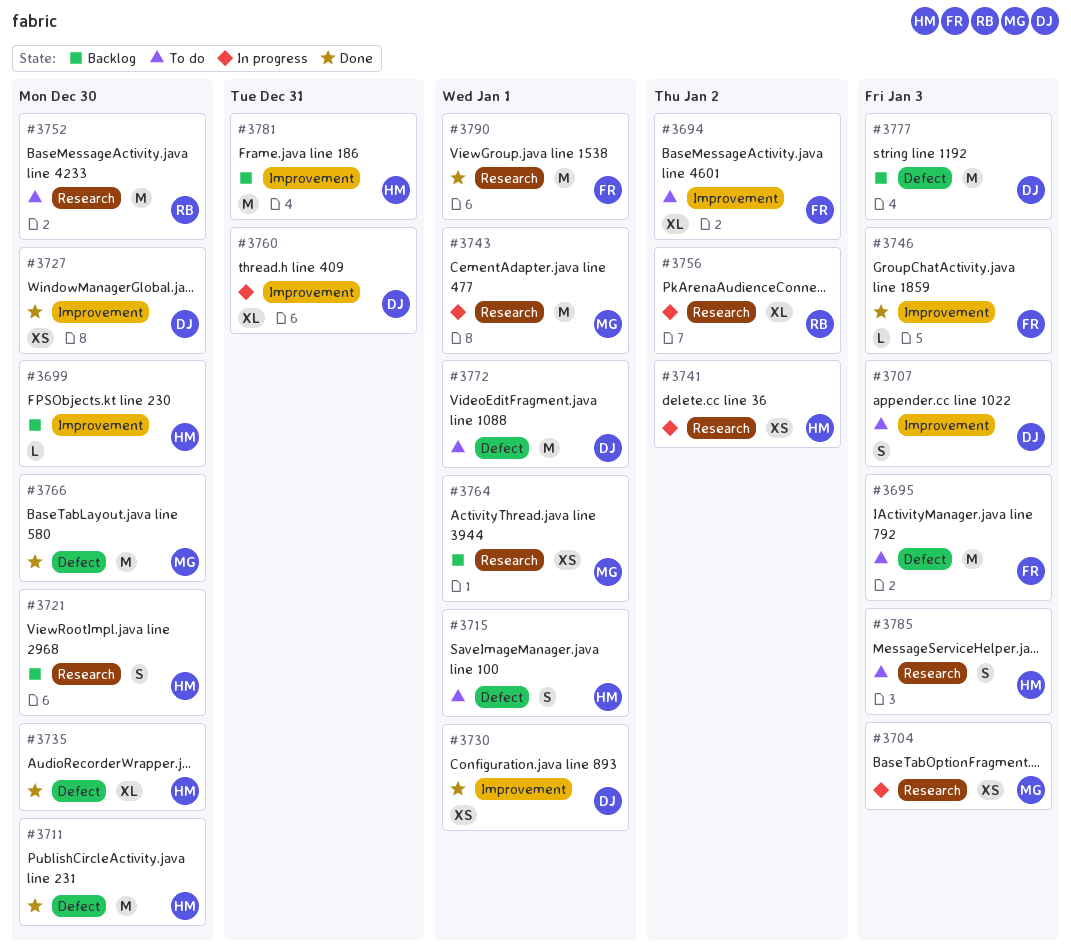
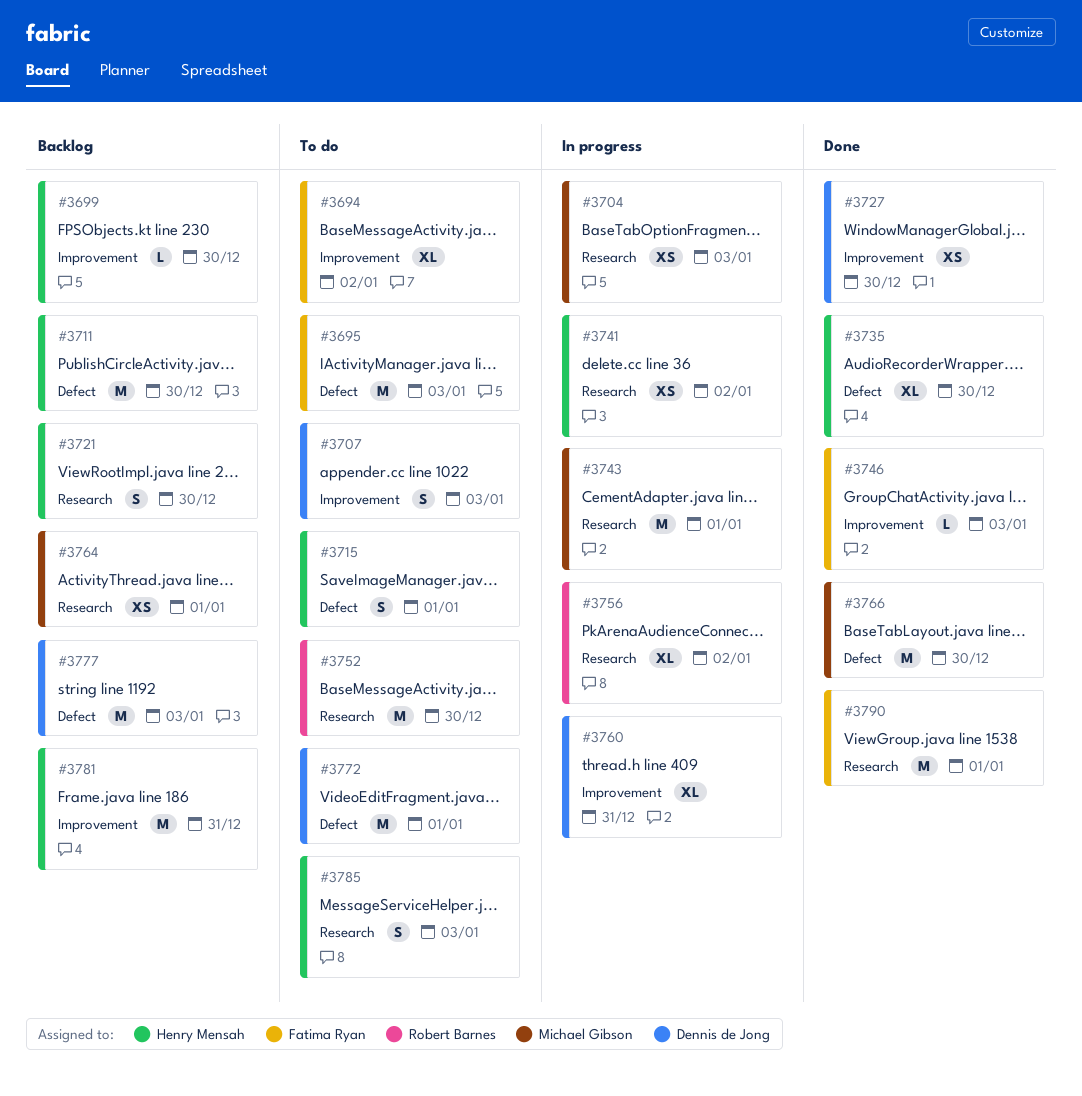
#3711, status: Done -> Backlog
#3730: present -> none

